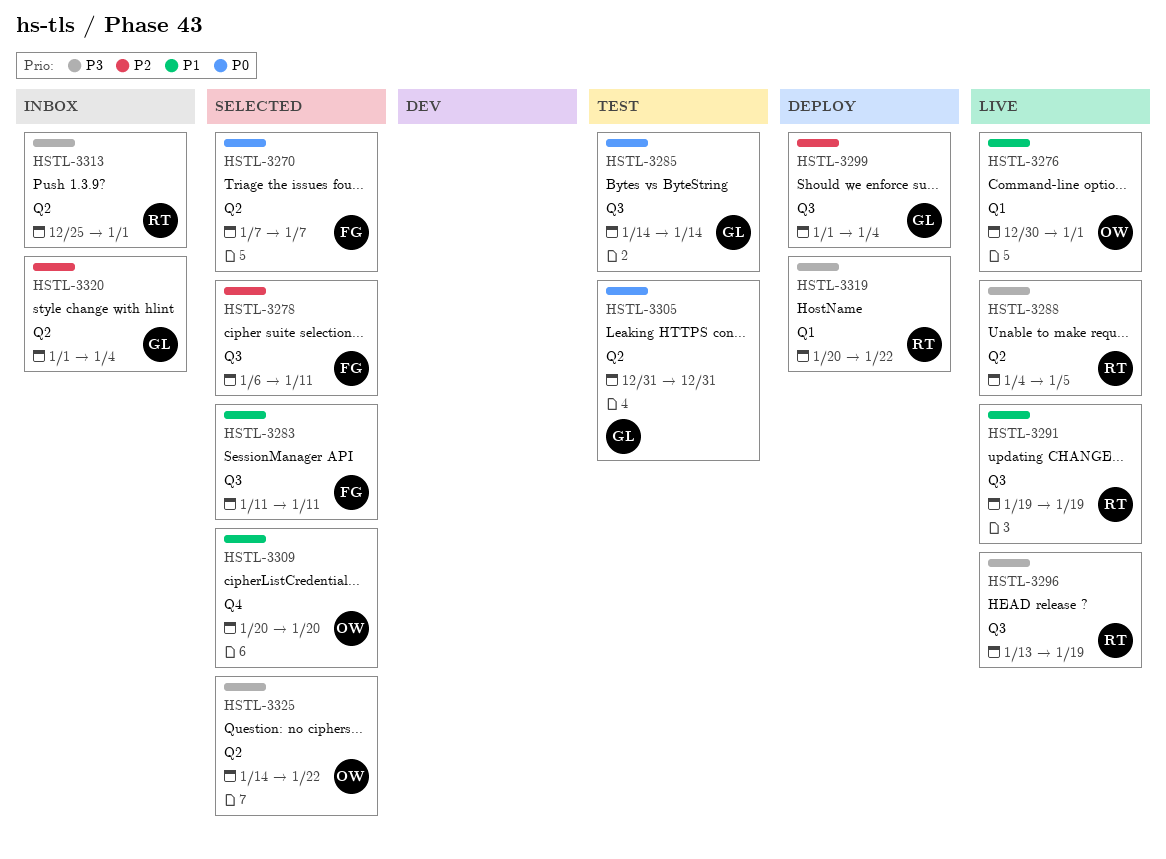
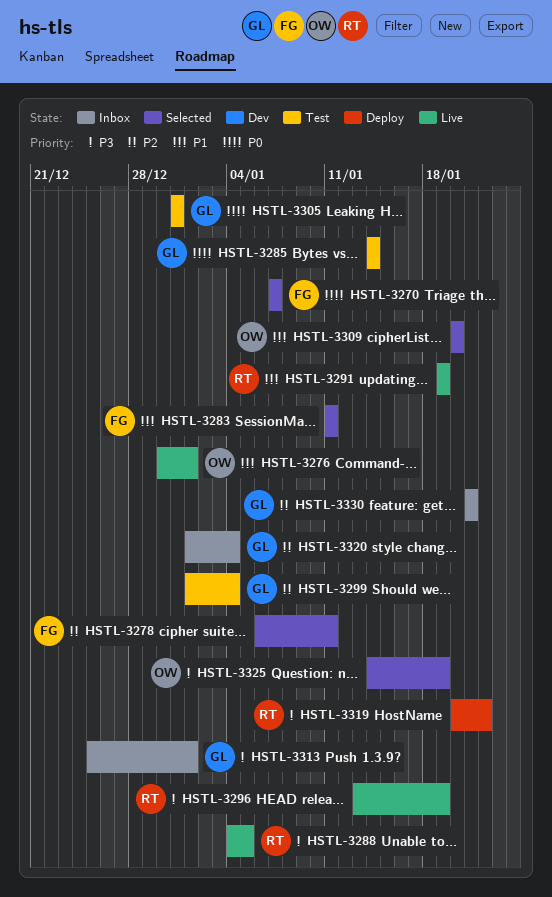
HSTL-3299, status: Deploy -> Test
HSTL-3313, owner: RT -> GL
HSTL-3325, due: Jan 22 -> Jan 19
HSTL-3330: none -> present

